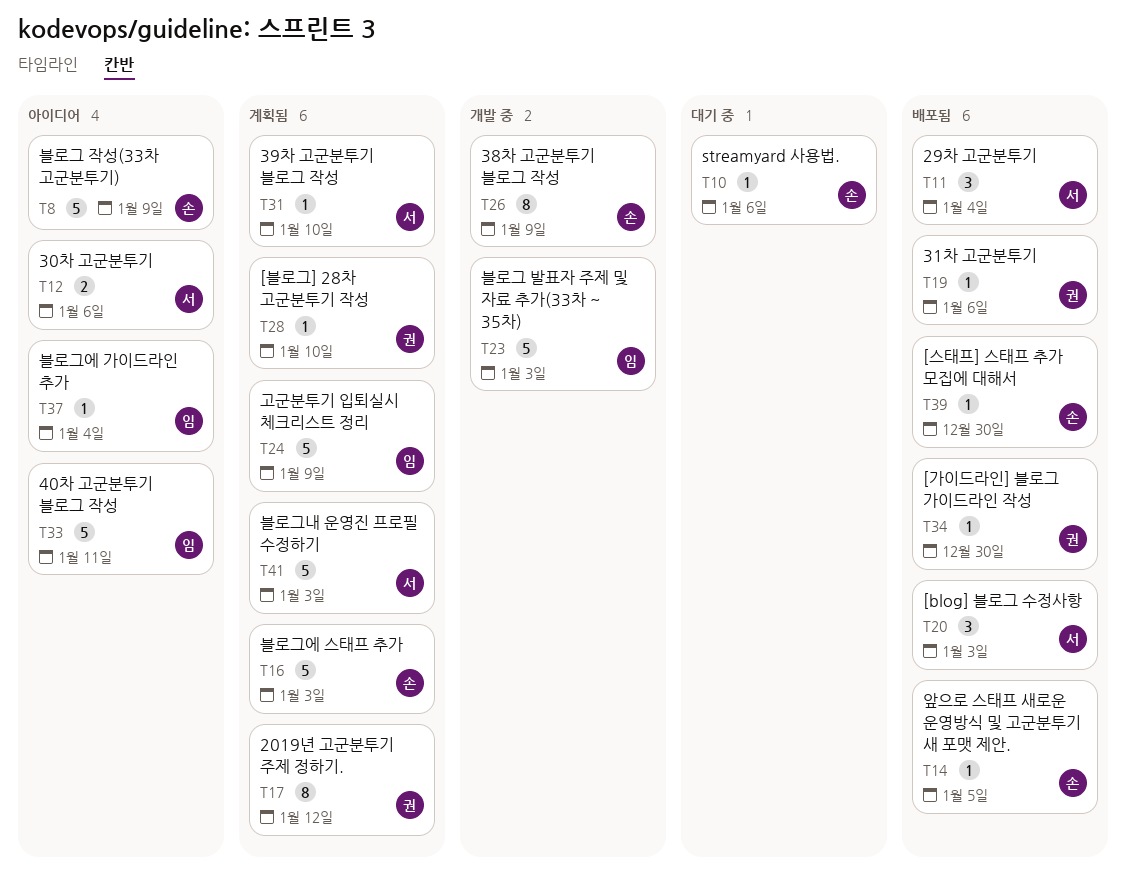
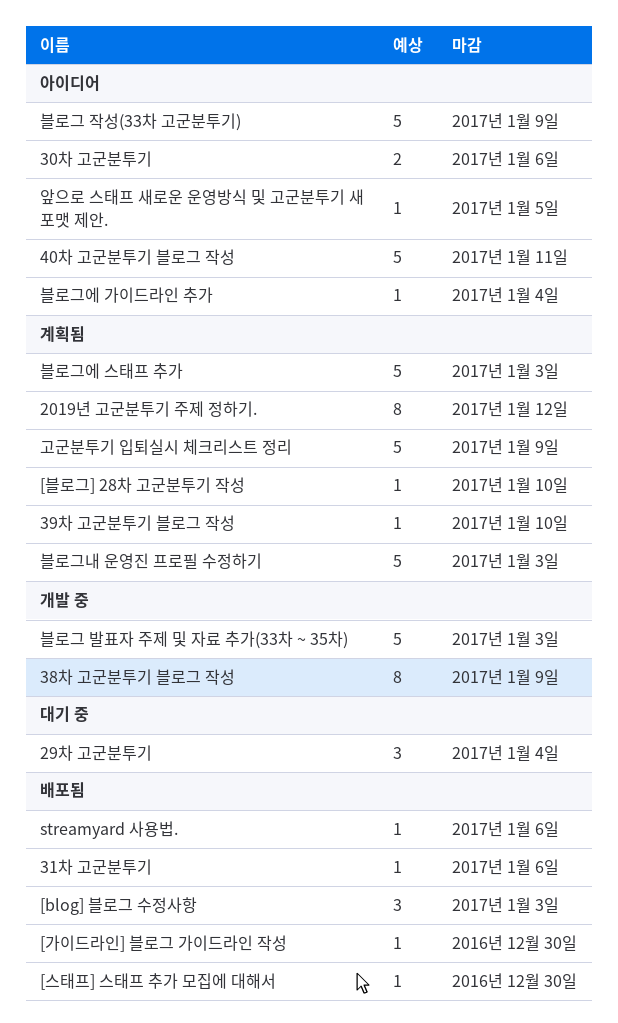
29차 고군분투기, status: 배포됨 -> 대기 중
streamyard 사용법., status: 대기 중 -> 배포됨
앞으로 스태프 새로운 운영방식 및 고군분투기 새 포맷 제안., status: 배포됨 -> 아이디어

